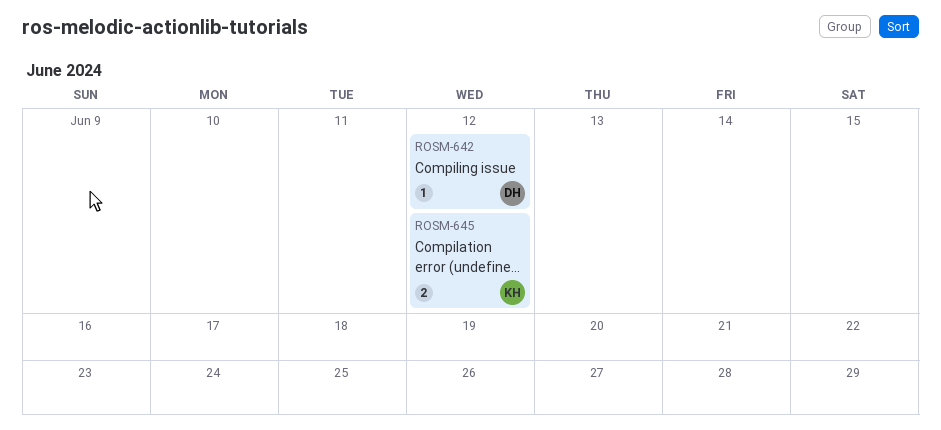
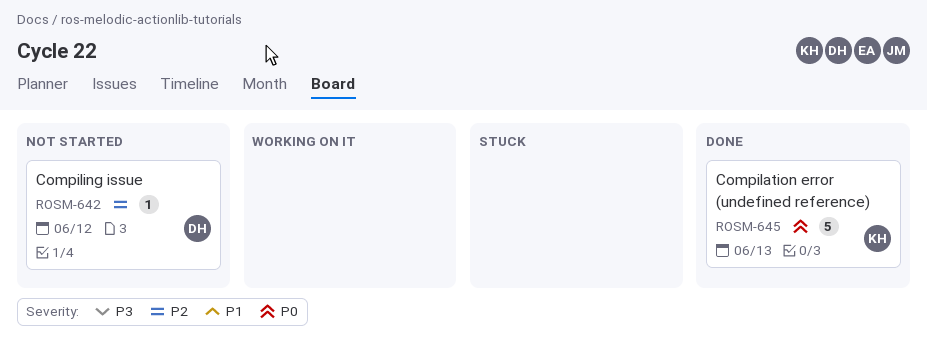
ROSM-645, estimate: 2 -> 5
ROSM-645, due: Jun 12 -> Jun 13

